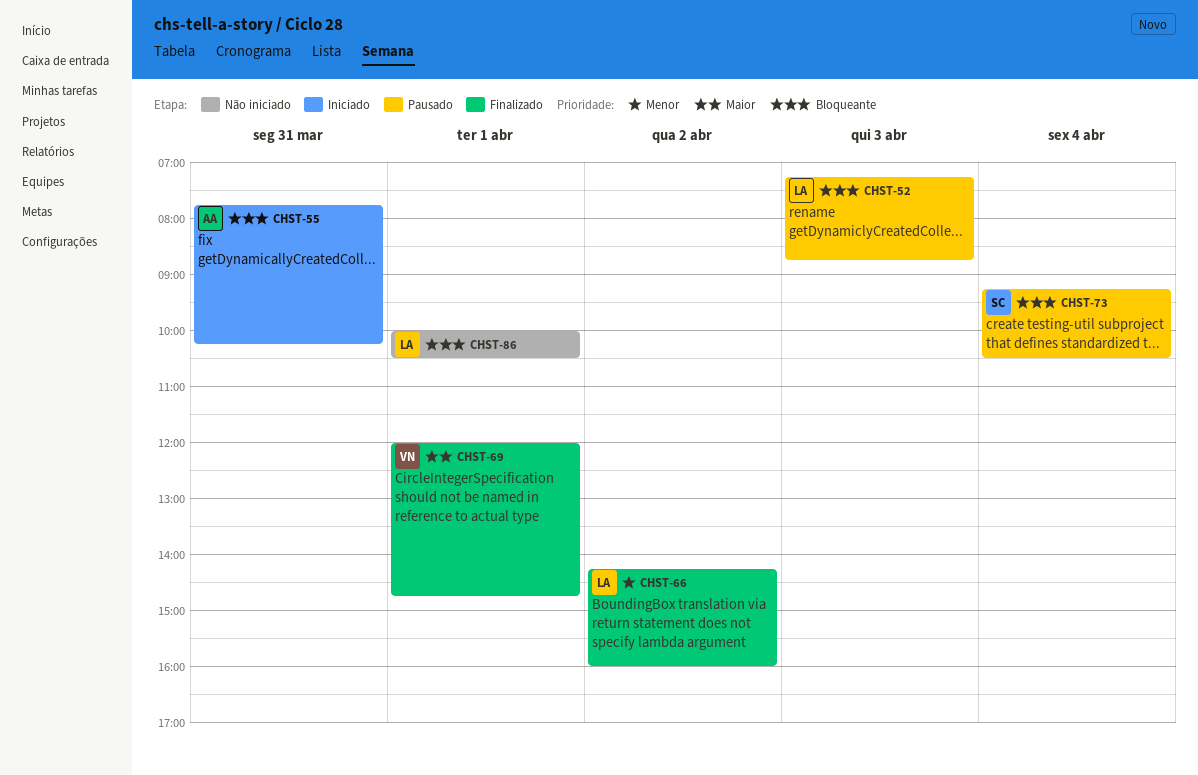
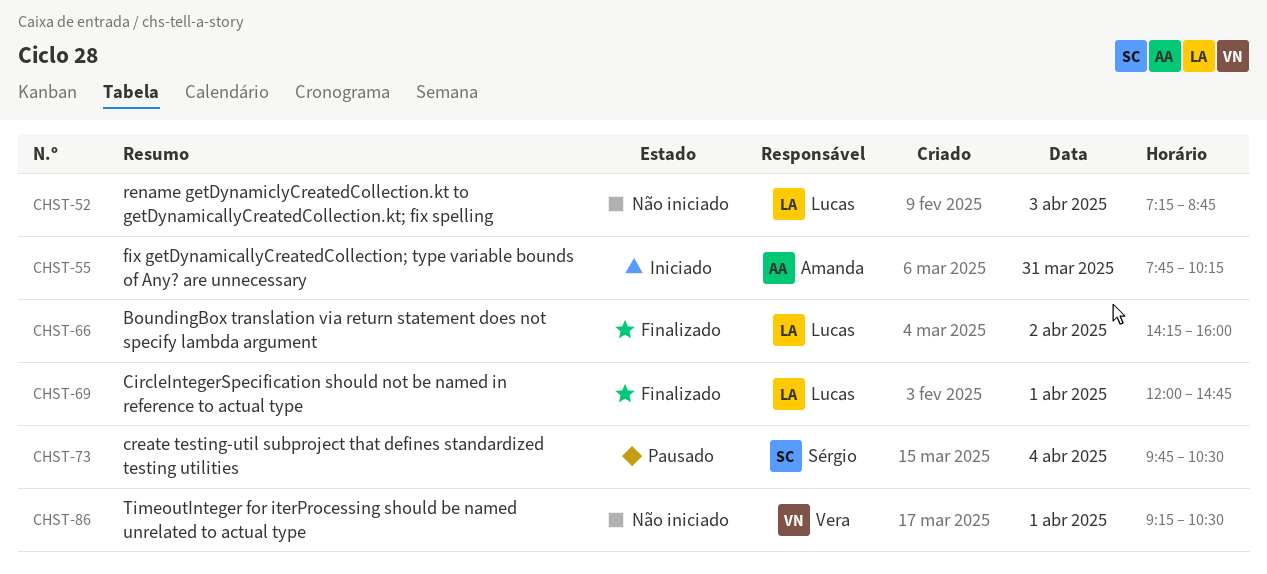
CHST-52, status: Pausado -> Não iniciado
CHST-69, owner: Vera -> Lucas
CHST-73, begins: 09:15 -> 09:45
CHST-86, owner: Lucas -> Vera
CHST-86, begins: 10:00 -> 09:15

